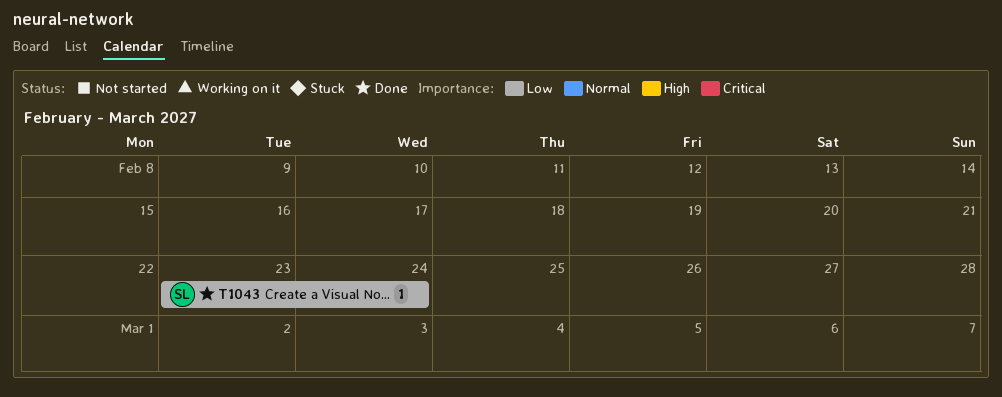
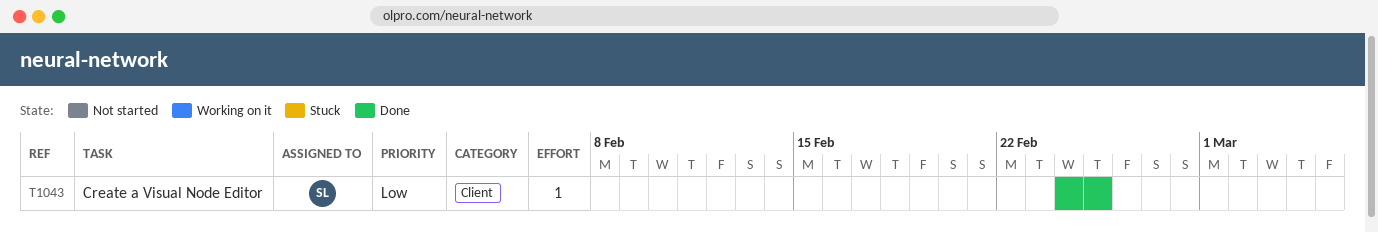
T1043, start: Feb 23 -> Feb 24
T1043, due: Feb 24 -> Feb 25

